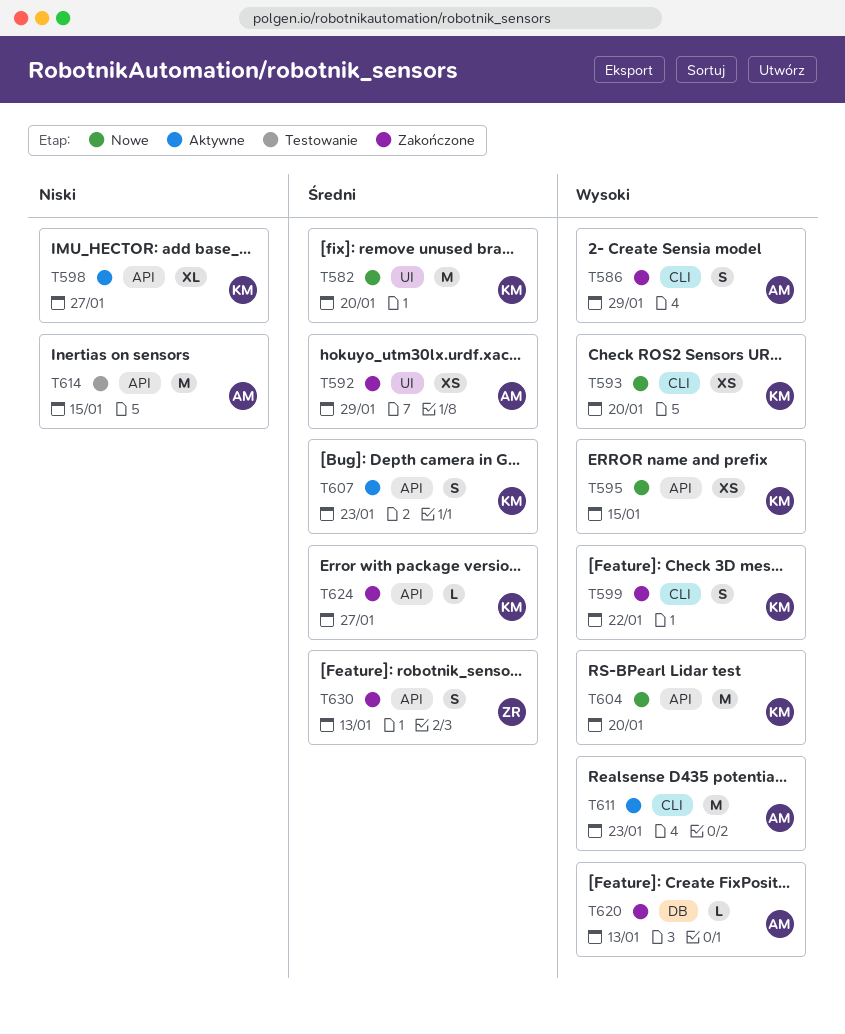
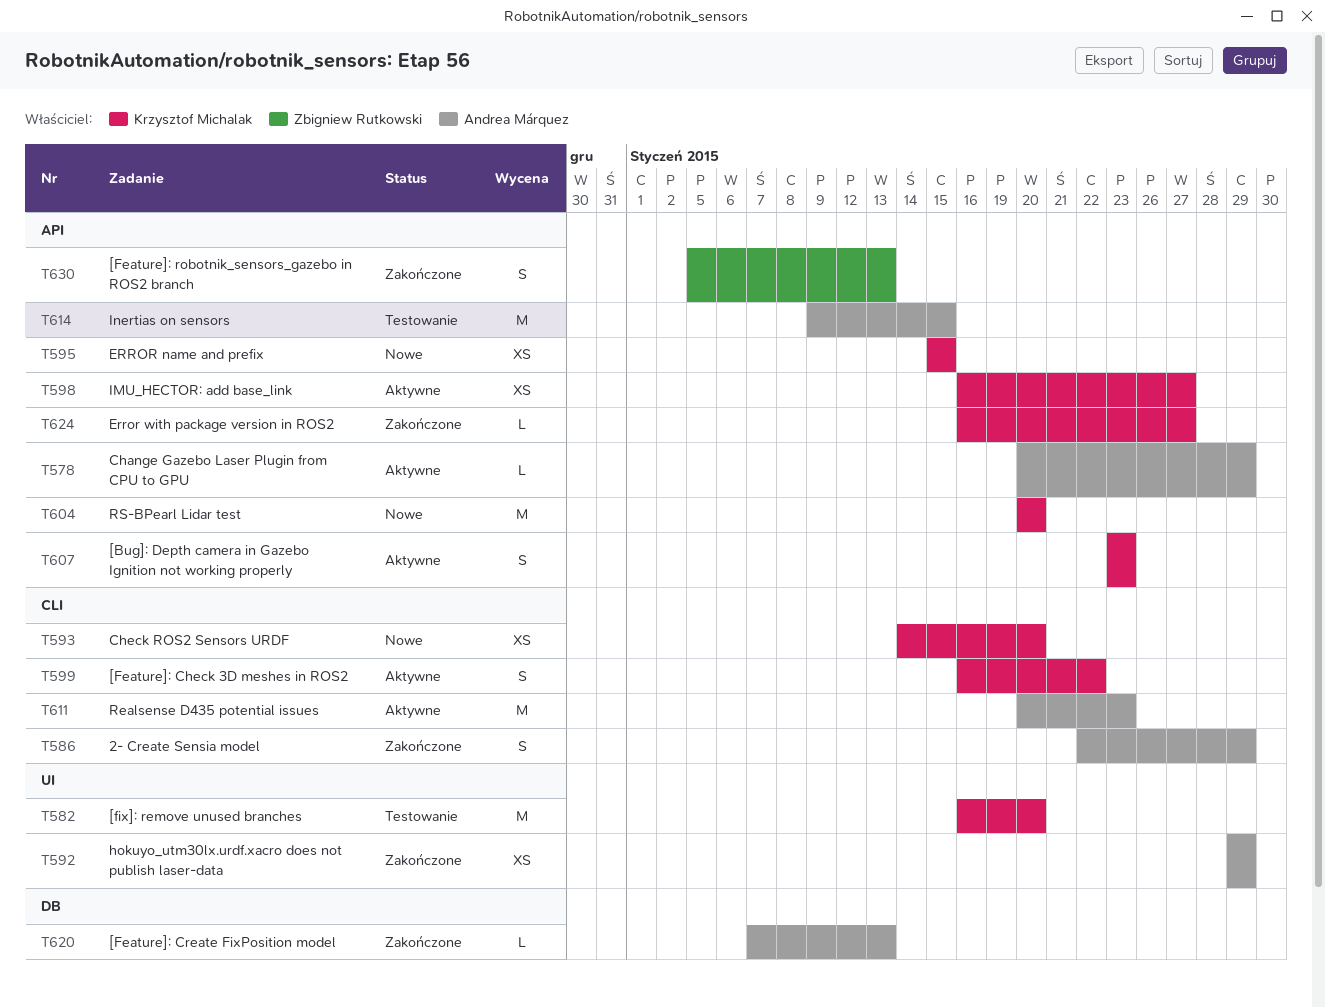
T578: none -> present
T582, status: Nowe -> Testowanie
T598, estimate: XL -> XS
T599, status: Zakończone -> Aktywne

